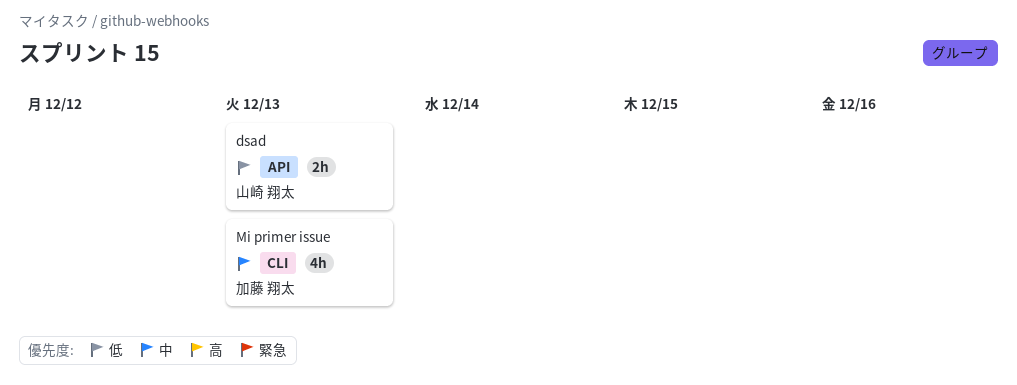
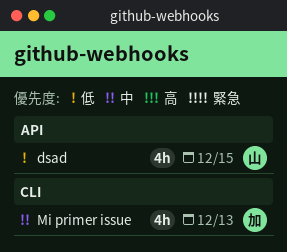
dsad, estimate: 2h -> 4h
dsad, due: Dec 13 -> Dec 15

